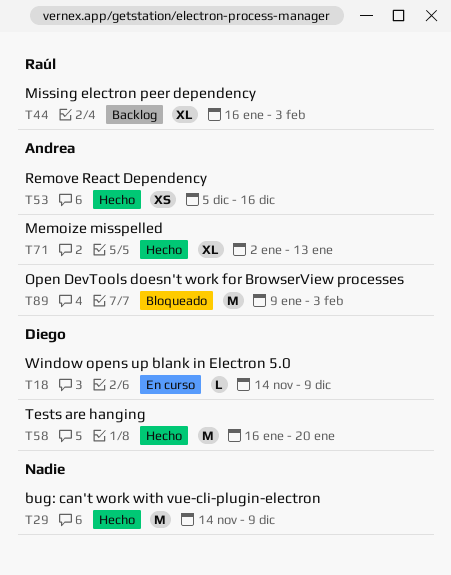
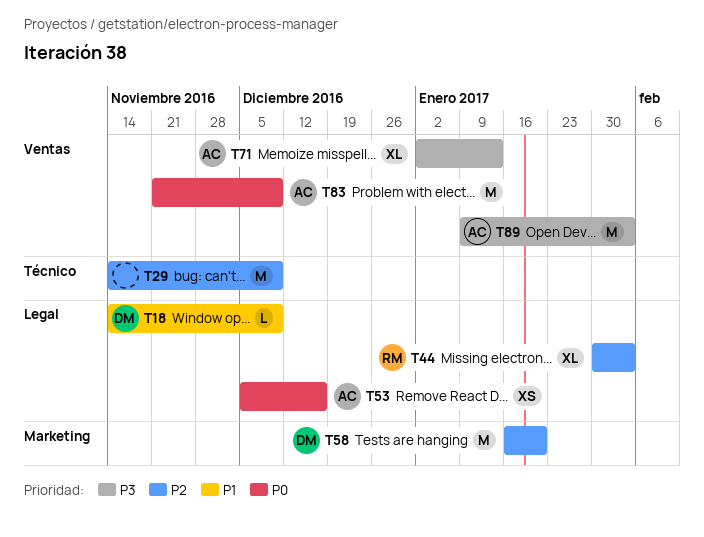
T44, start: Jan 16 -> Jan 30
T83: none -> present

